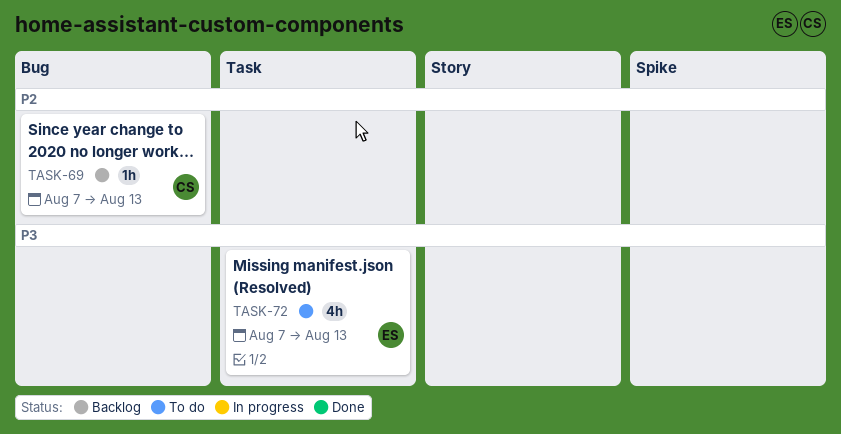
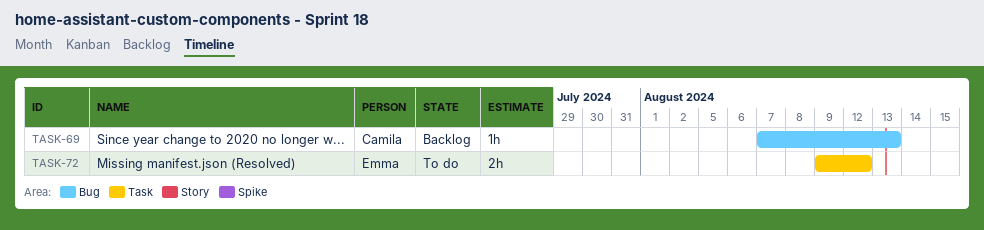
TASK-72, estimate: 4h -> 2h
TASK-72, start: Aug 7 -> Aug 9
TASK-72, due: Aug 13 -> Aug 12

